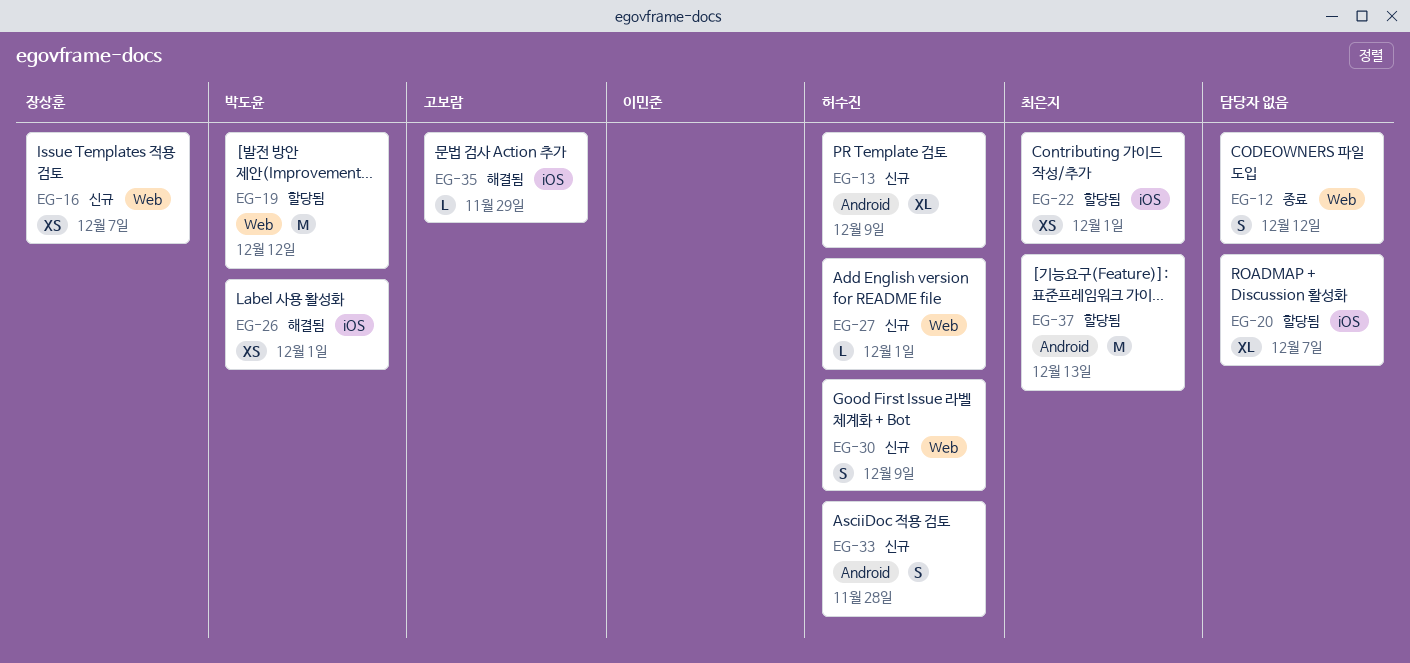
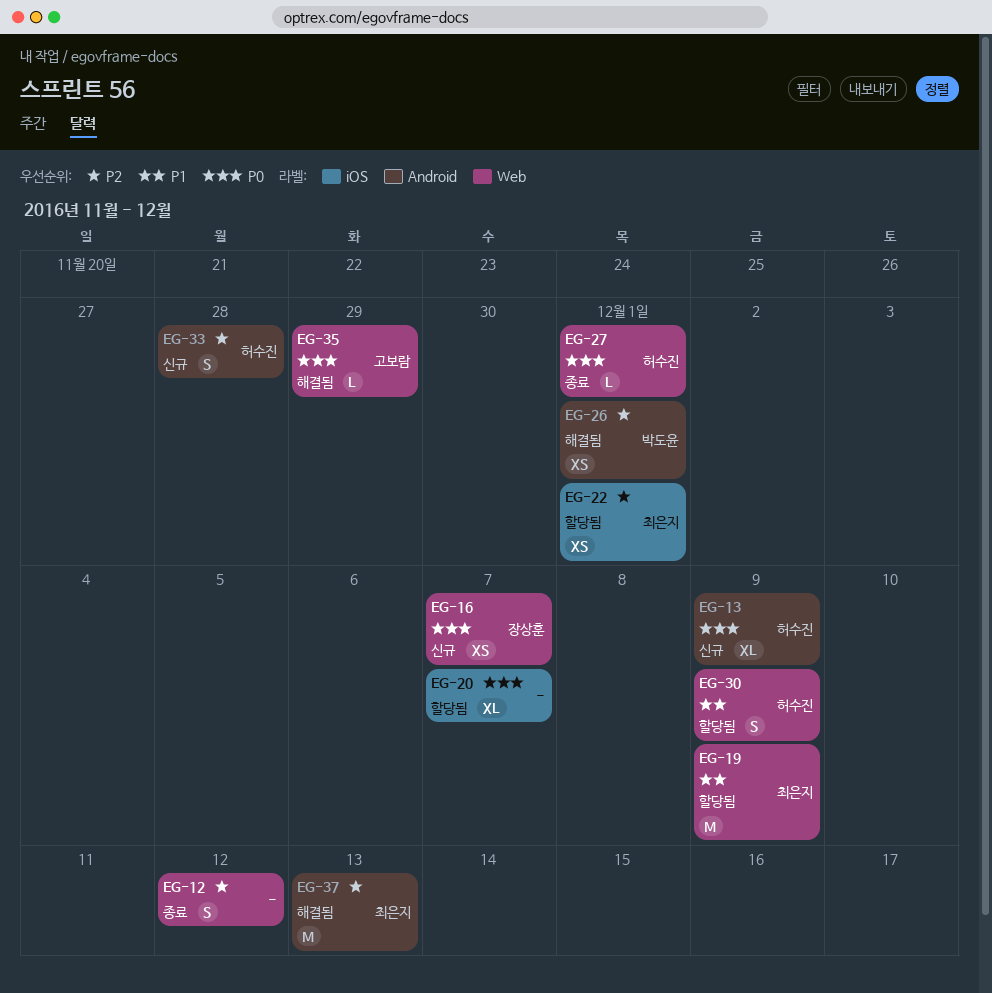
EG-19, owner: 박도윤 -> 최은지
EG-19, due: Dec 12 -> Dec 9
EG-26, label: iOS -> Android
EG-27, status: 신규 -> 종료
EG-30, status: 신규 -> 할당됨
EG-35, label: iOS -> Web
EG-37, status: 할당됨 -> 해결됨

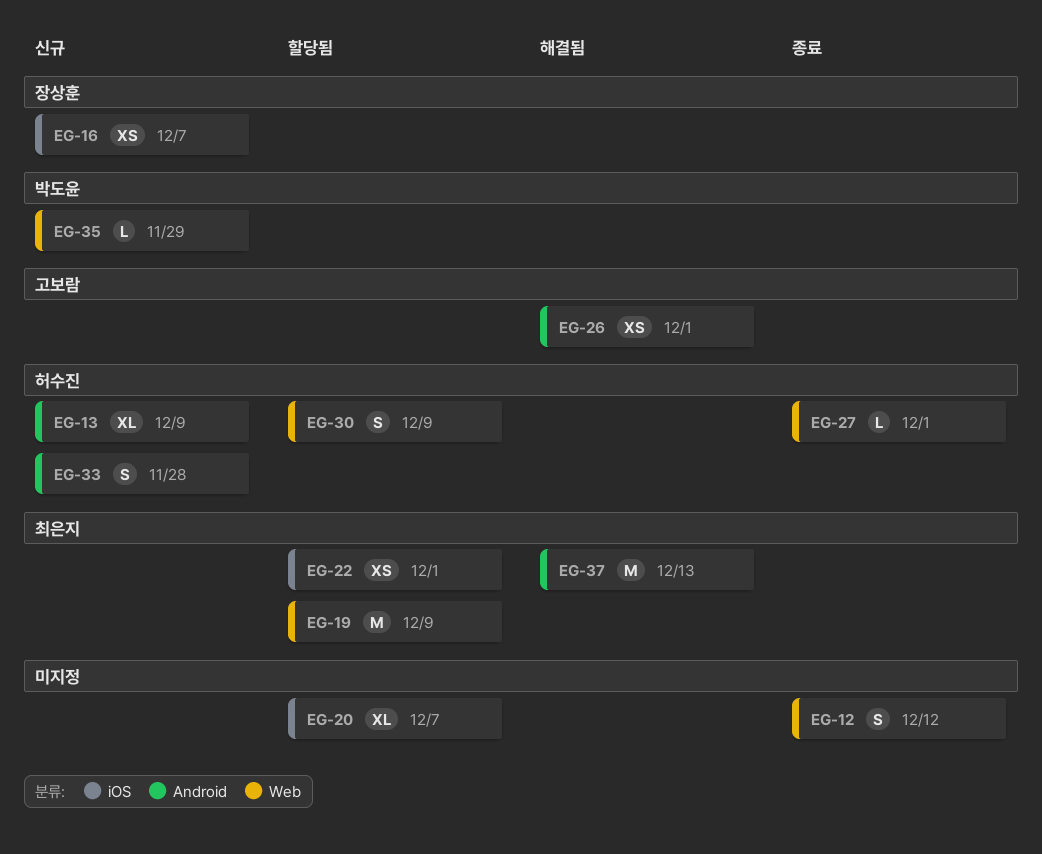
EG-16, label: Web -> iOS
EG-26, owner: 박도윤 -> 고보람
EG-35, status: 해결됨 -> 신규
EG-35, owner: 고보람 -> 박도윤

